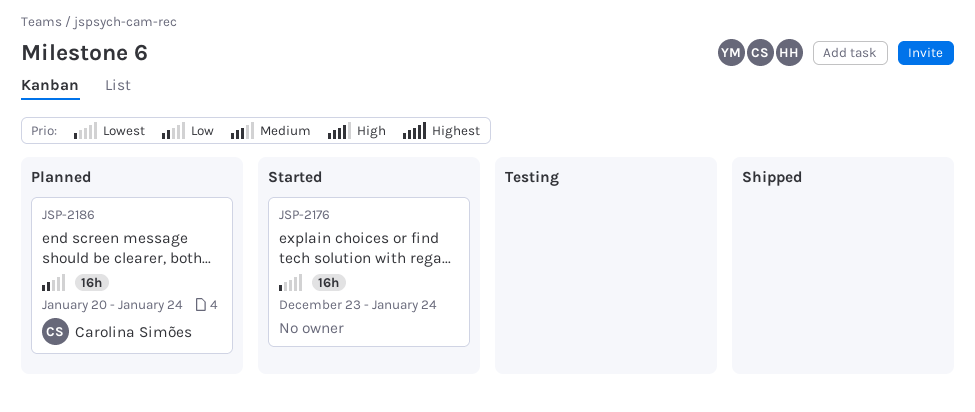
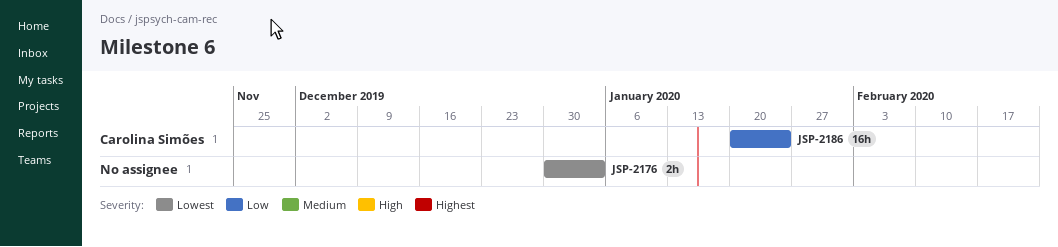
JSP-2176, estimate: 16h -> 2h
JSP-2176, start: Dec 23 -> Dec 30
JSP-2176, due: Jan 24 -> Jan 3

